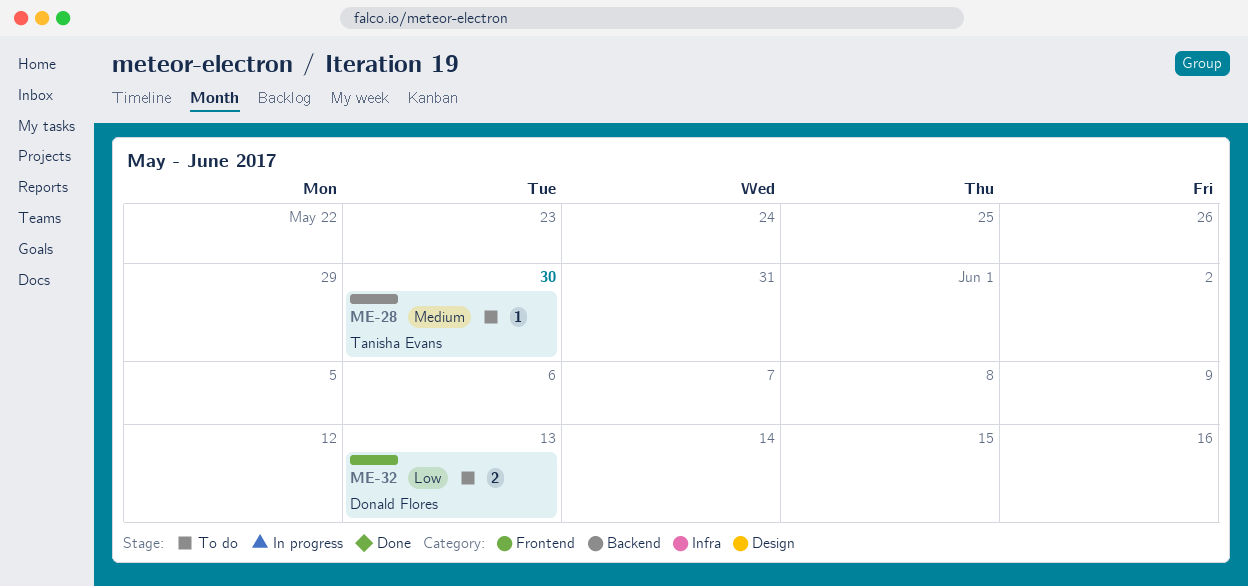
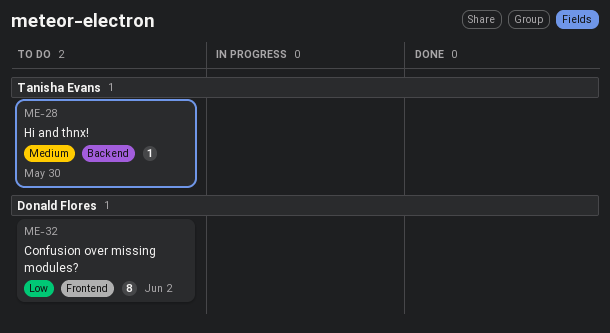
ME-32, estimate: 2 -> 8
ME-32, due: Jun 13 -> Jun 2

